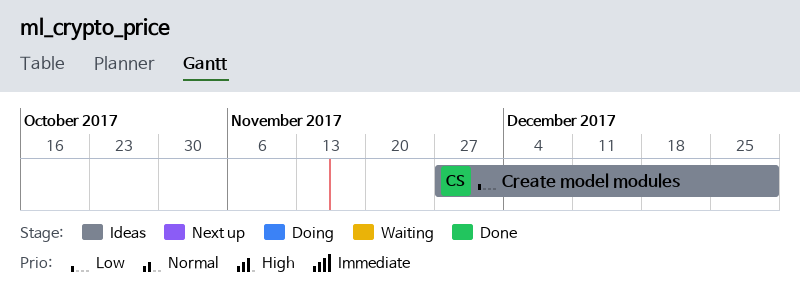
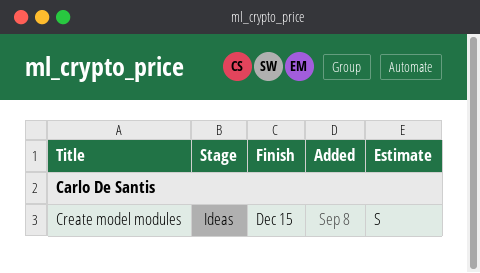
Create model modules, due: Dec 29 -> Dec 15

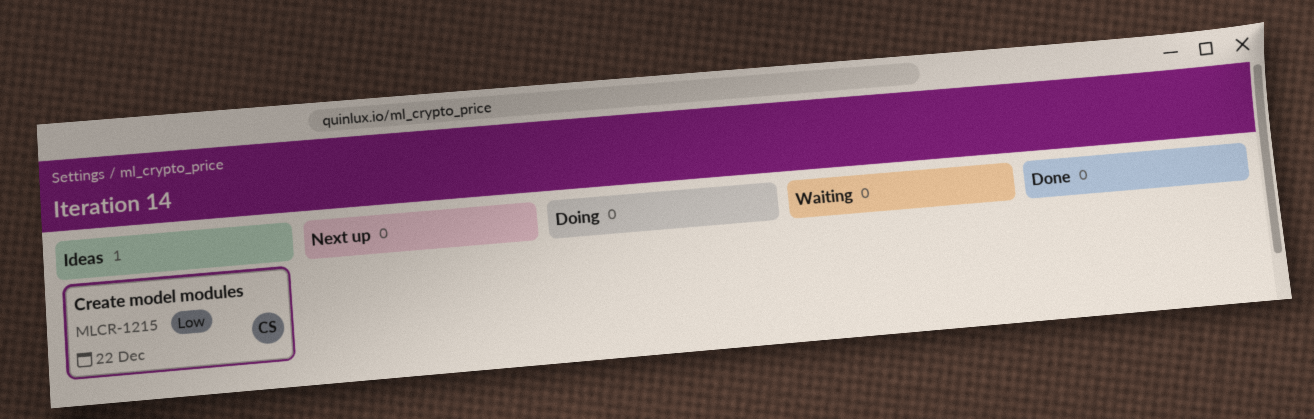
Create model modules, due: Dec 15 -> Dec 22

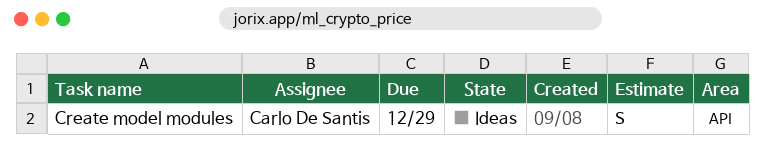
Create model modules, due: Dec 22 -> Dec 29

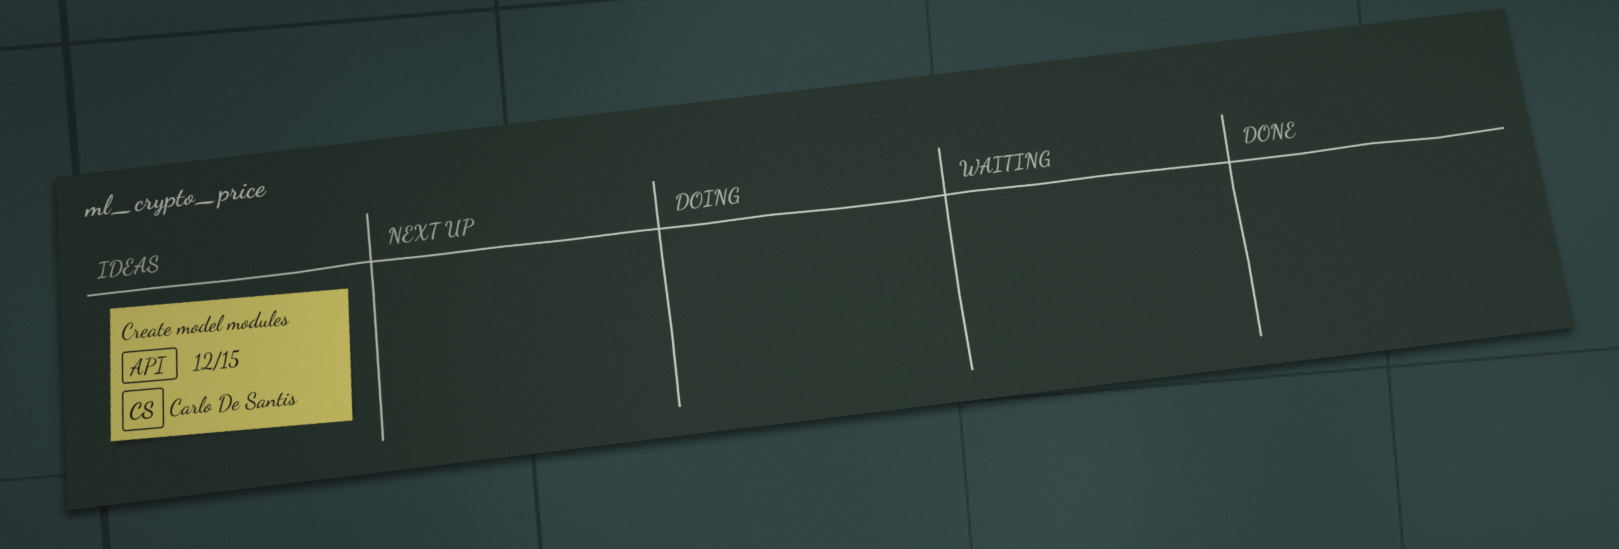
Create model modules, due: Dec 29 -> Dec 15

